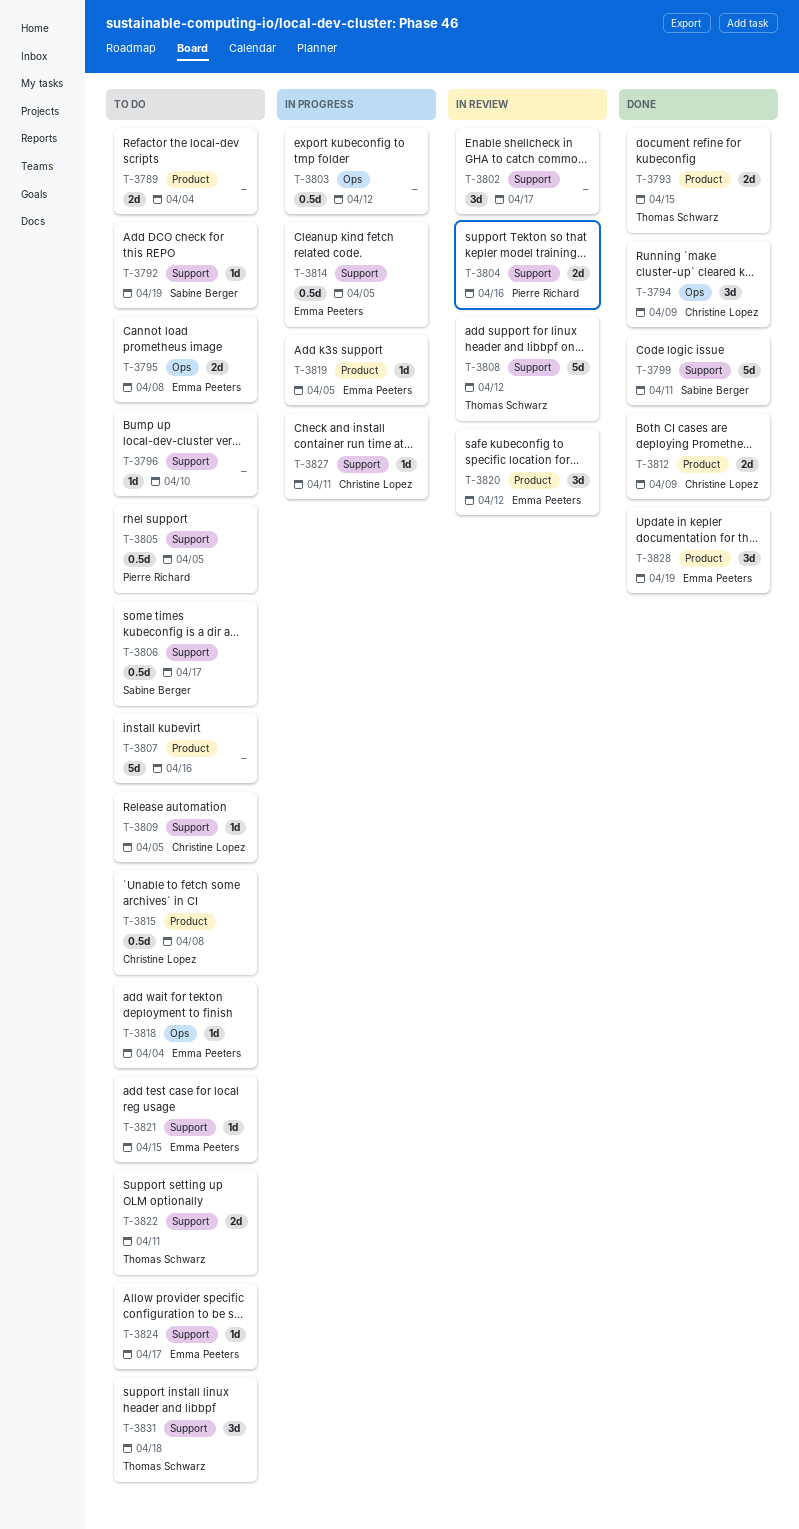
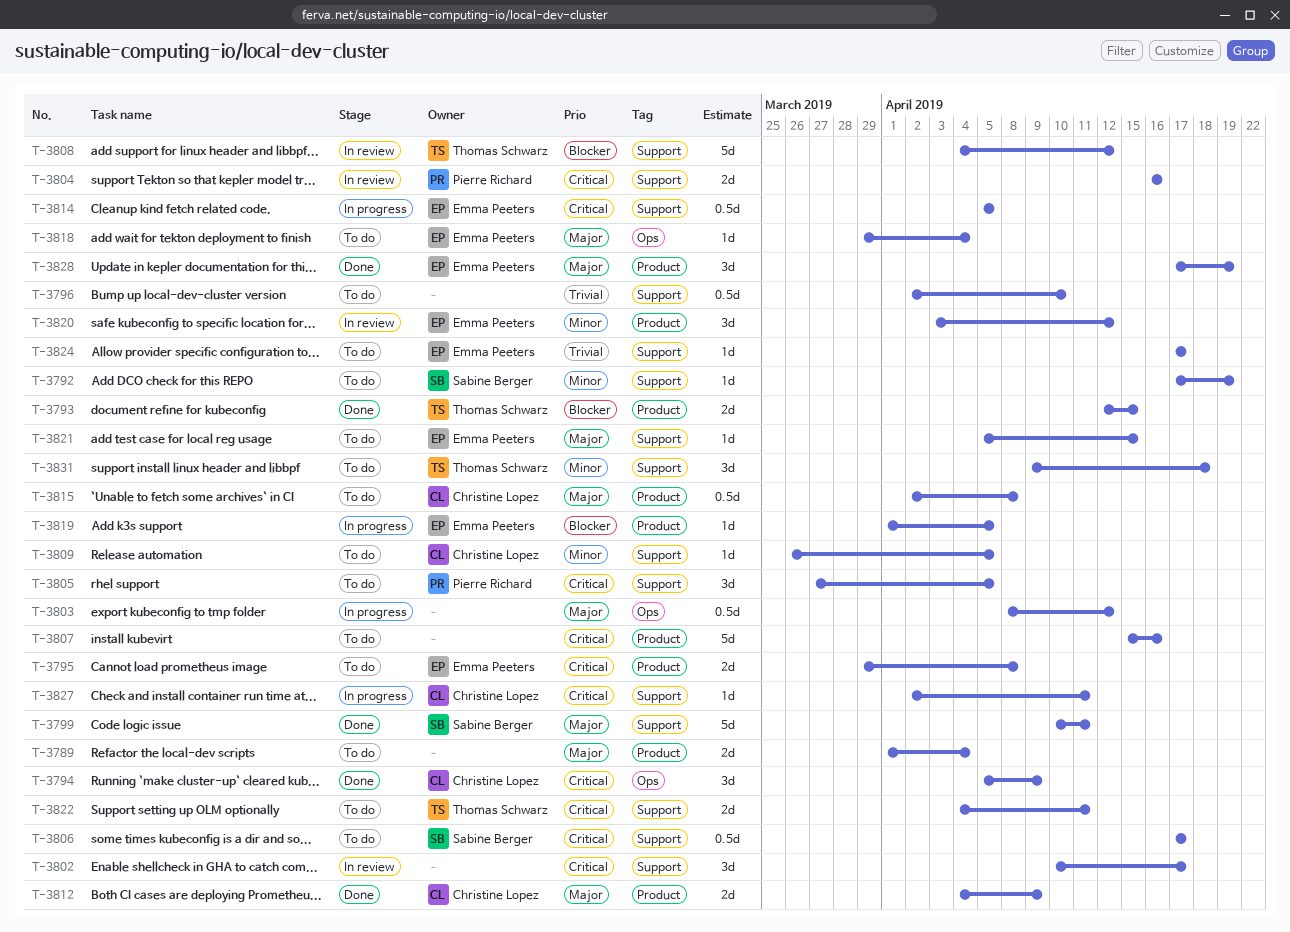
T-3795, label: Ops -> Product
T-3796, estimate: 1d -> 0.5d
T-3805, estimate: 0.5d -> 3d

